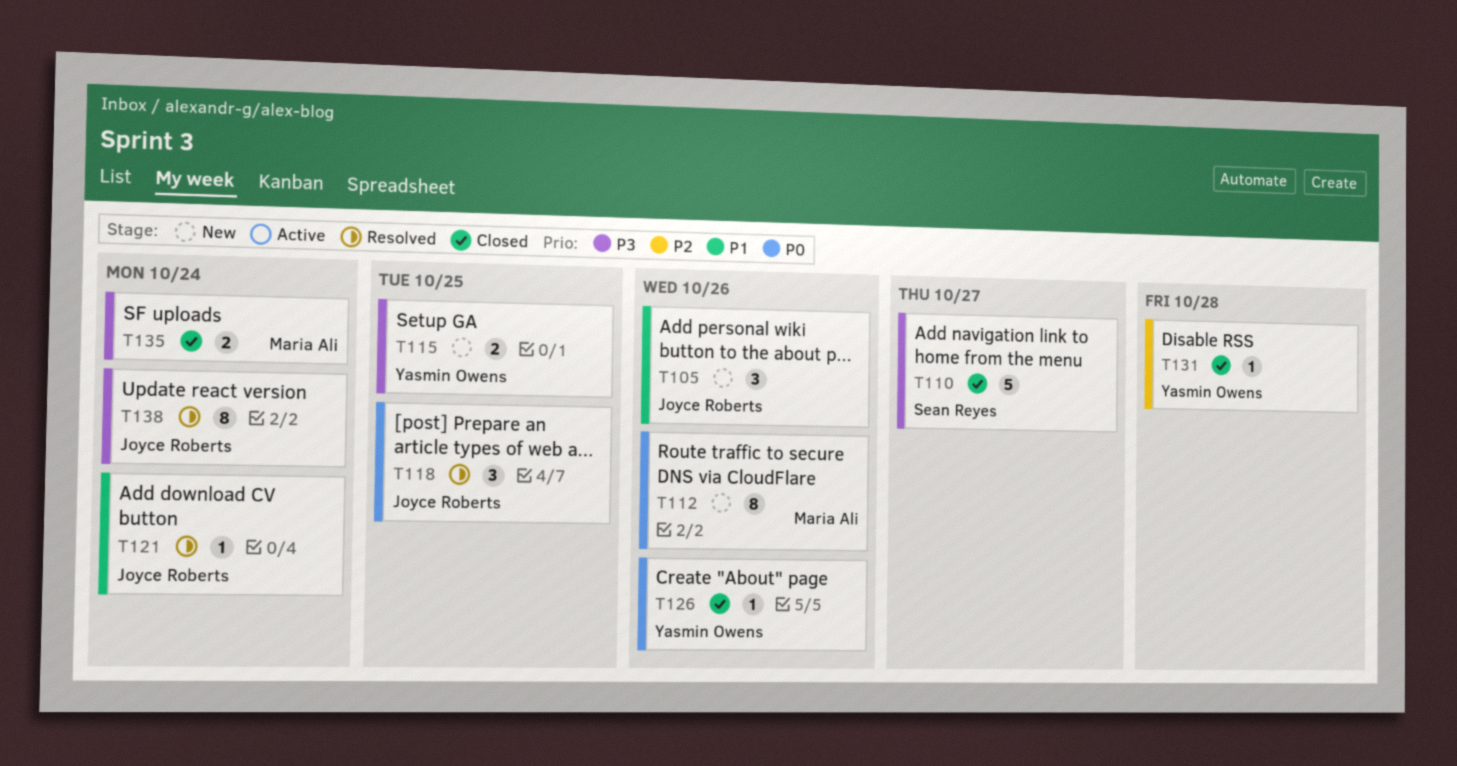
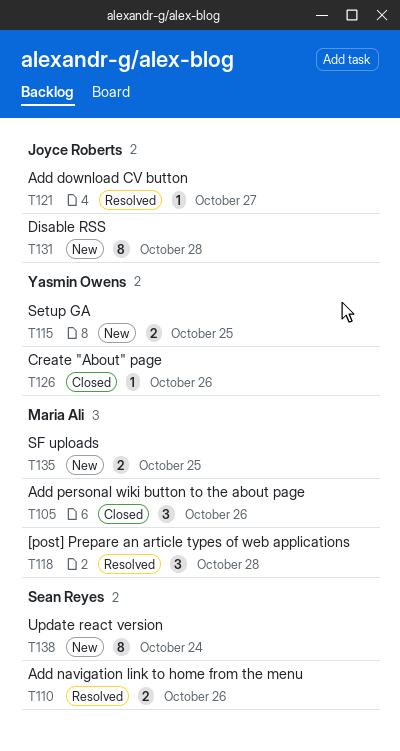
T105, status: New -> Closed
T105, owner: Joyce Roberts -> Maria Ali
T110, status: Closed -> Resolved
T110, estimate: 5 -> 2
T110, due: Oct 27 -> Oct 26
T112: present -> none
T118, owner: Joyce Roberts -> Maria Ali
T118, due: Oct 25 -> Oct 28
T121, due: Oct 24 -> Oct 27
T131, status: Closed -> New
T131, owner: Yasmin Owens -> Joyce Roberts
T131, estimate: 1 -> 8
T135, status: Closed -> New
T135, due: Oct 24 -> Oct 25
T138, status: Resolved -> New
T138, owner: Joyce Roberts -> Sean Reyes

